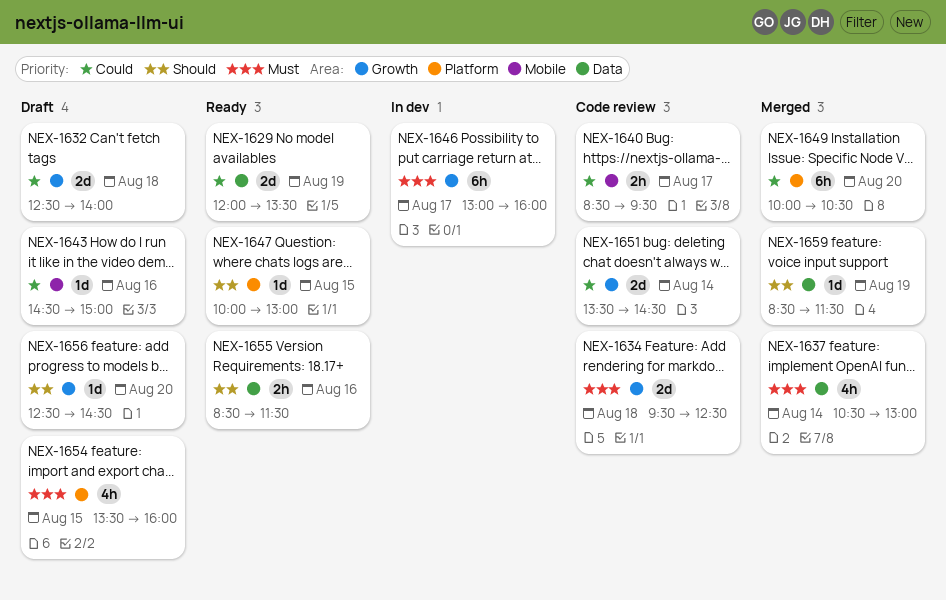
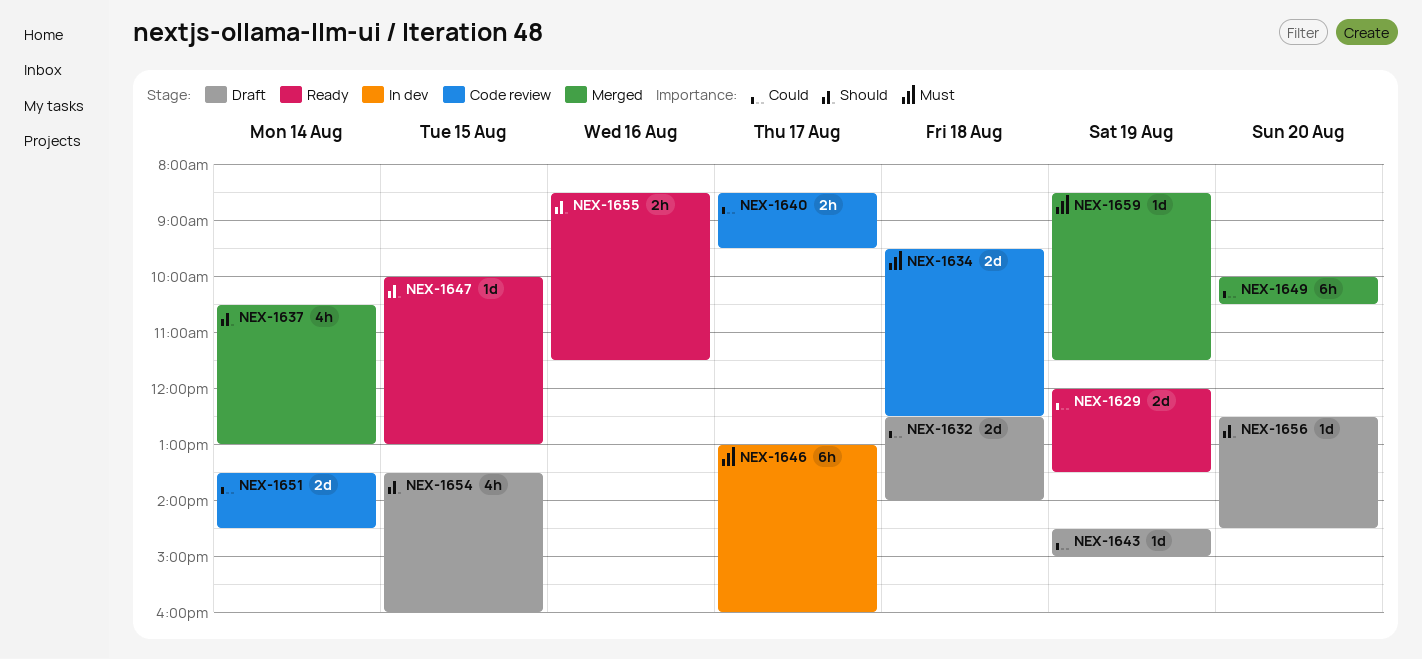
NEX-1637, priority: Must -> Should
NEX-1643, day: Aug 16 -> Aug 19
NEX-1654, priority: Must -> Should
NEX-1659, priority: Should -> Must

